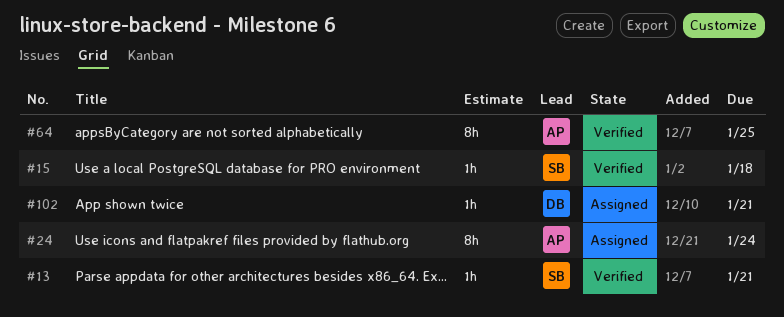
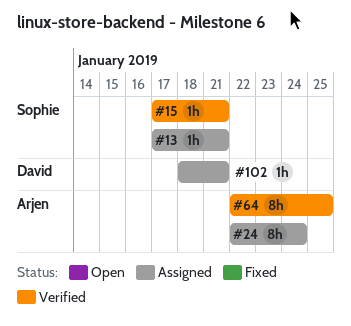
#13, status: Verified -> Assigned
#15, due: Jan 18 -> Jan 21

